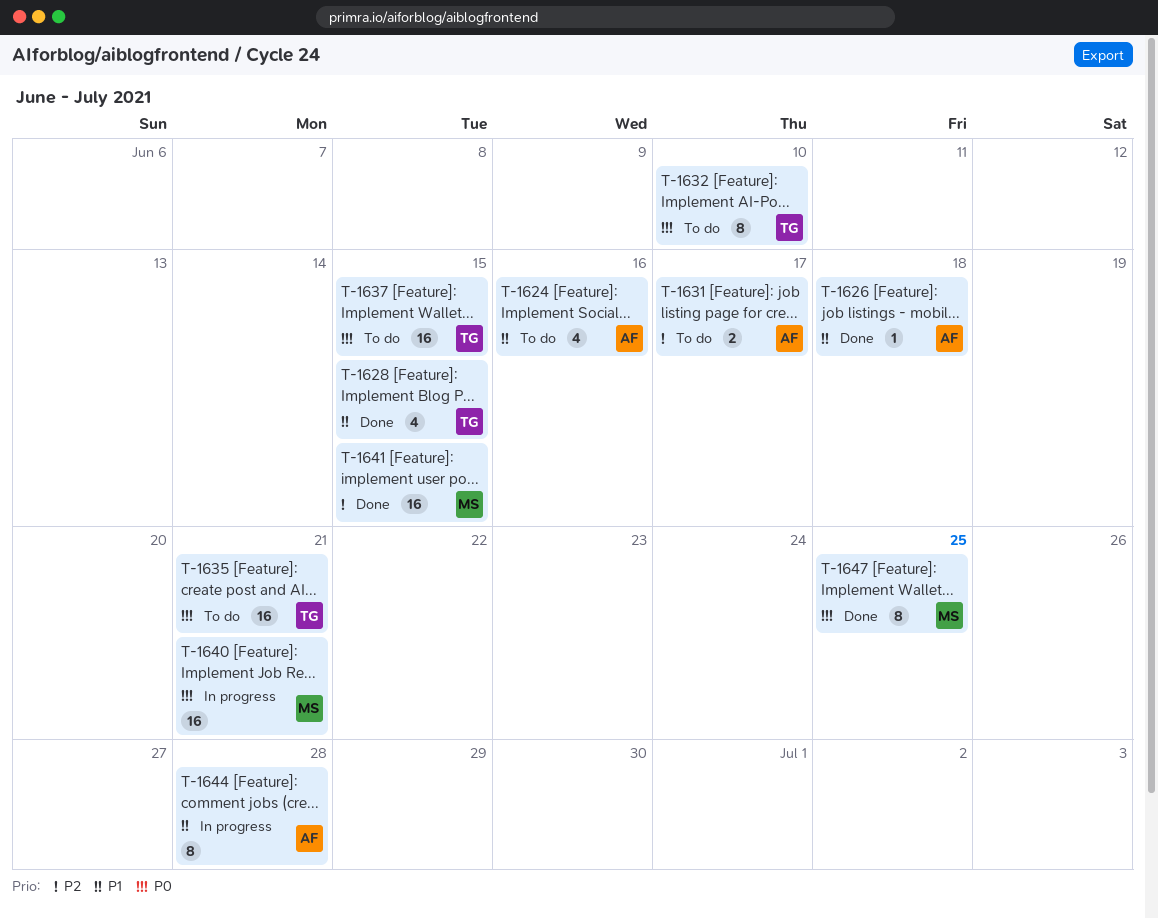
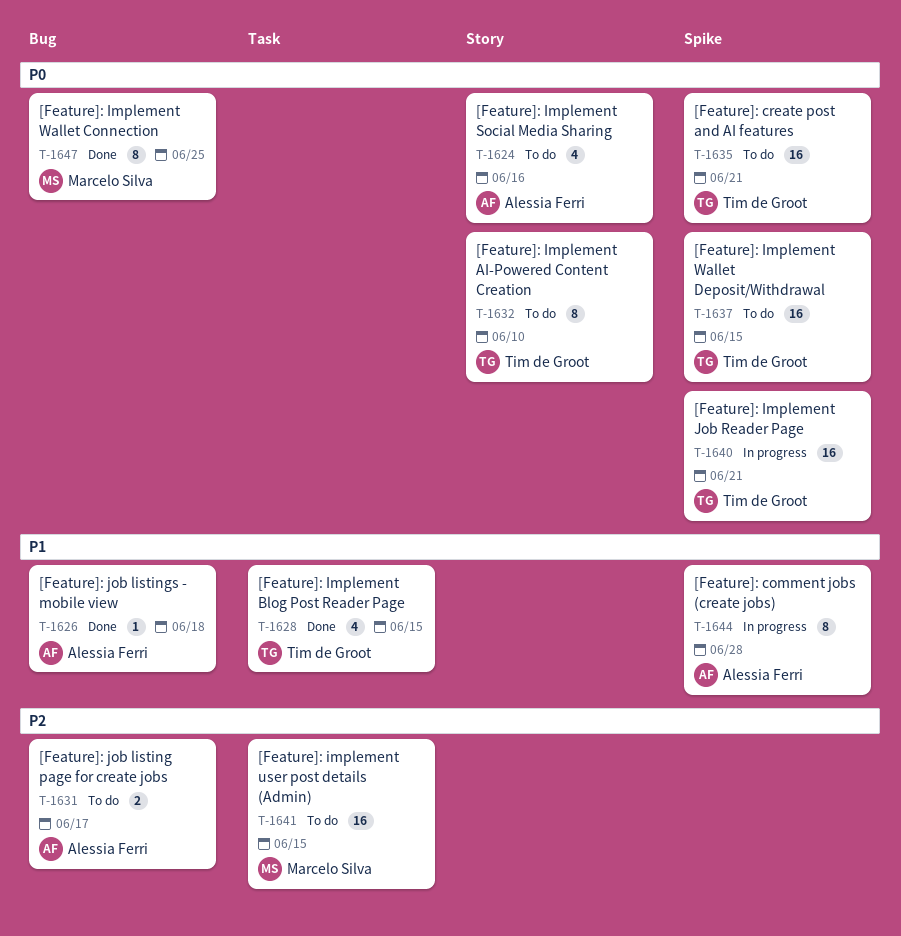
T-1624, priority: P1 -> P0
T-1640, owner: Marcelo Silva -> Tim de Groot
T-1641, status: Done -> To do

